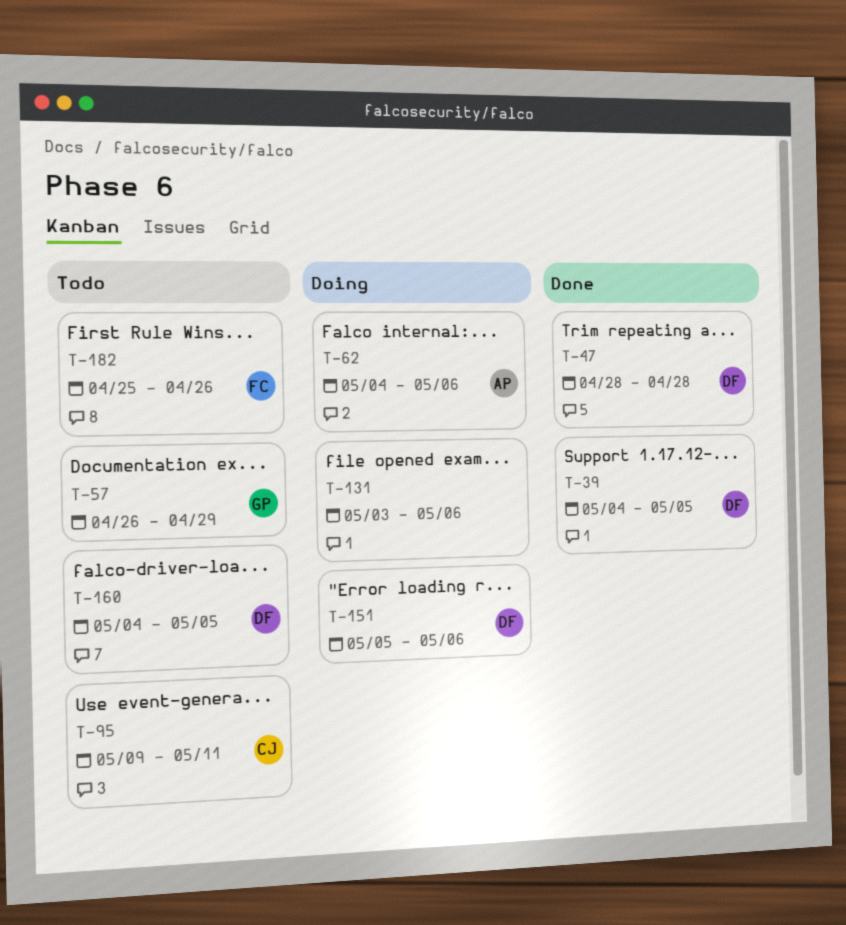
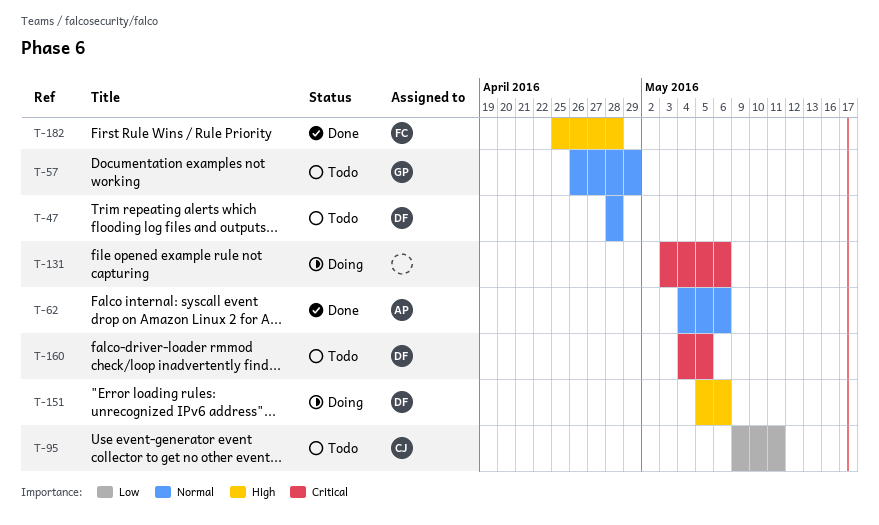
T-39: present -> none
T-47, status: Done -> Todo
T-62, status: Doing -> Done
T-182, status: Todo -> Done
T-182, due: Apr 26 -> Apr 28

